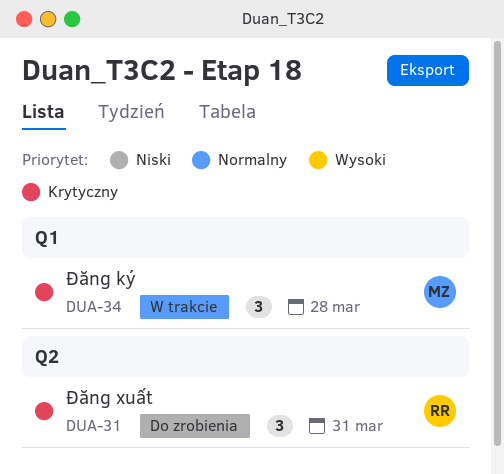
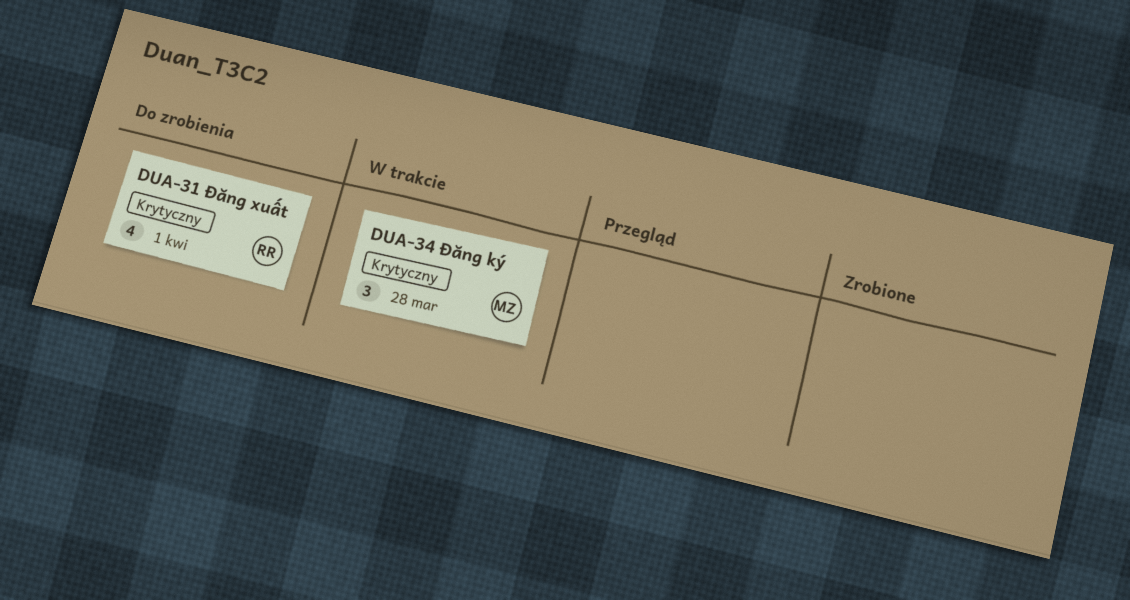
DUA-31, estimate: 3 -> 4
DUA-31, due: Mar 31 -> Apr 1

